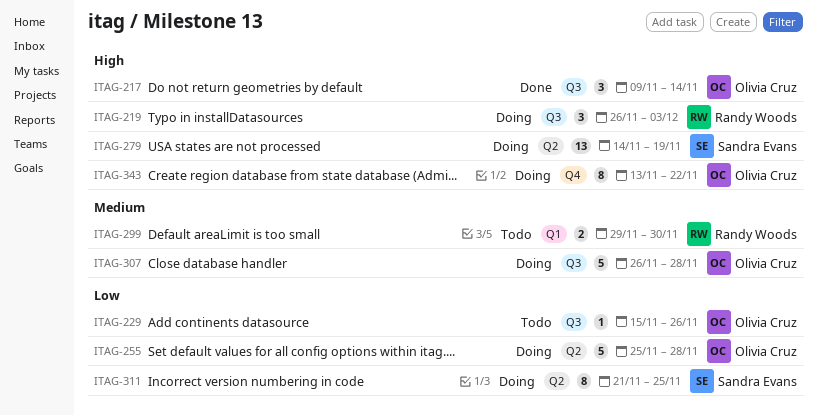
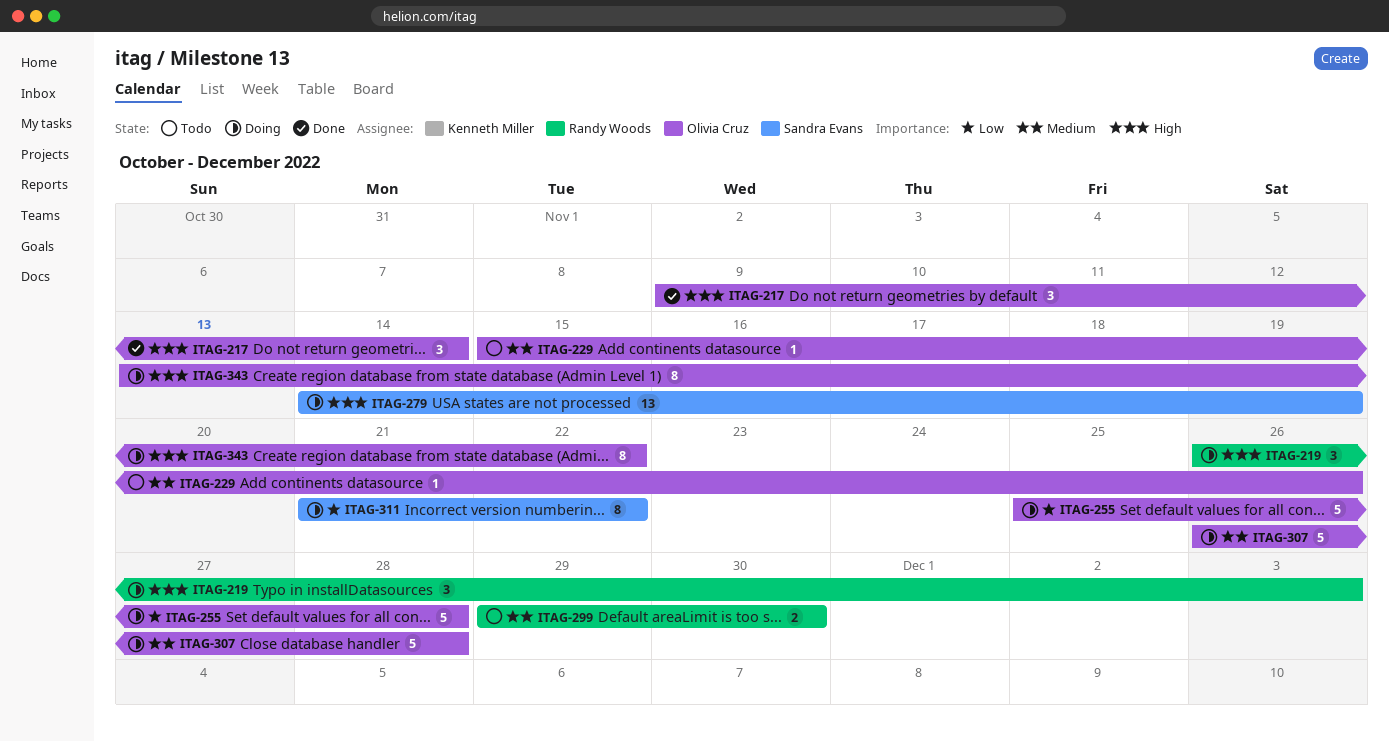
ITAG-229, priority: Low -> Medium
ITAG-311, due: Nov 25 -> Nov 22

